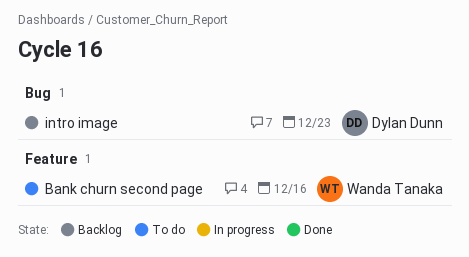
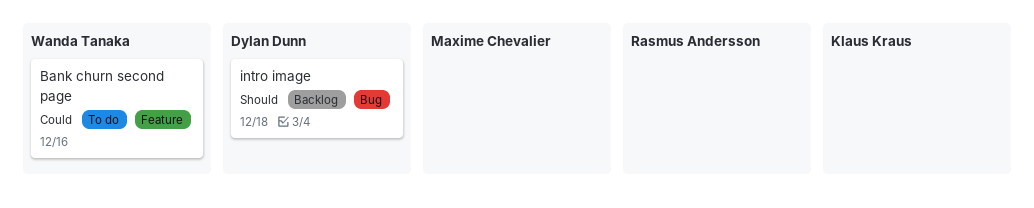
intro image, due: Dec 23 -> Dec 18

